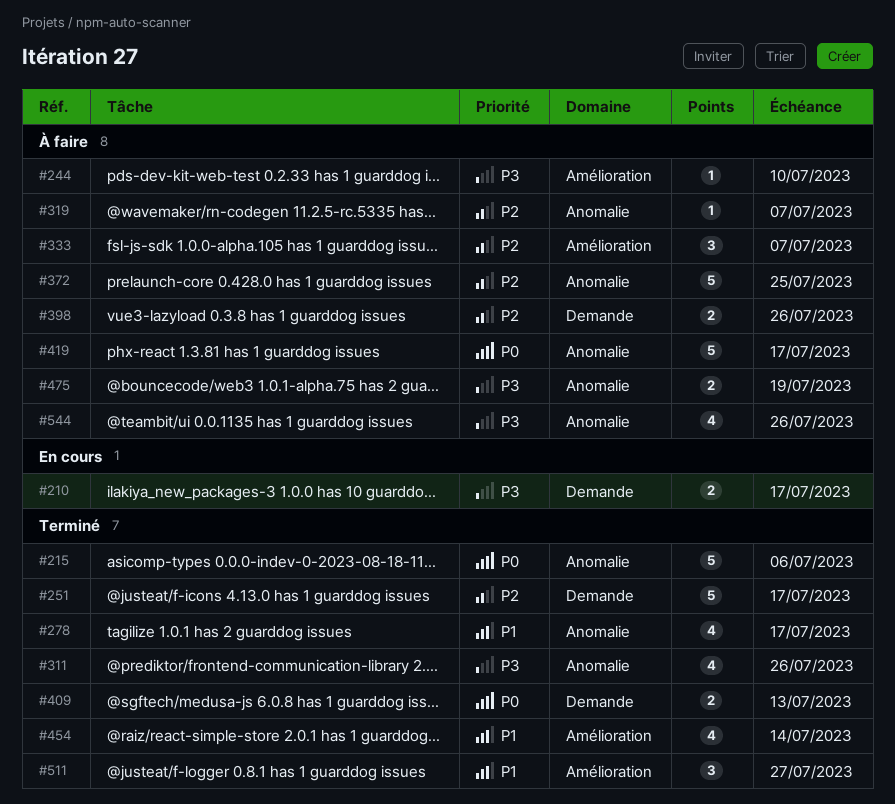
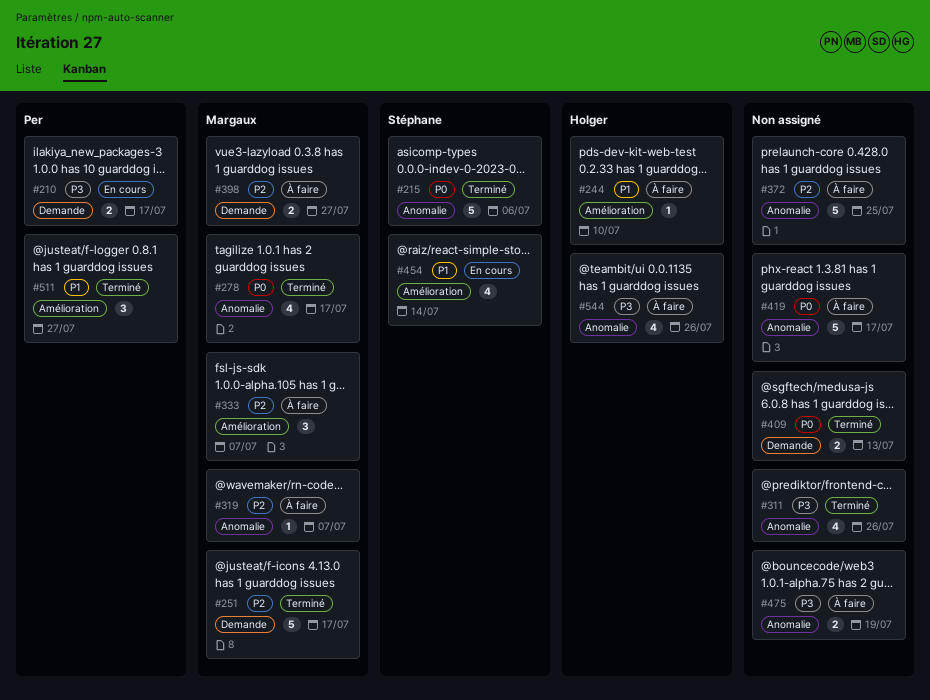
#244, priority: P3 -> P1
#278, priority: P1 -> P0
#398, due: Jul 26 -> Jul 27
#454, status: Terminé -> En cours

